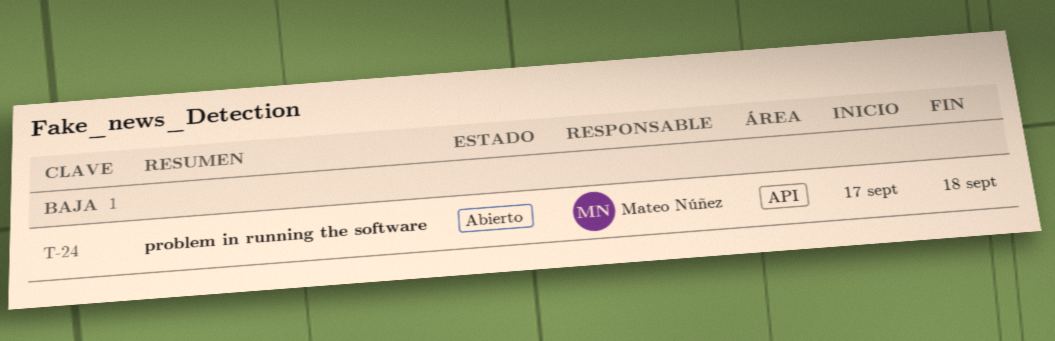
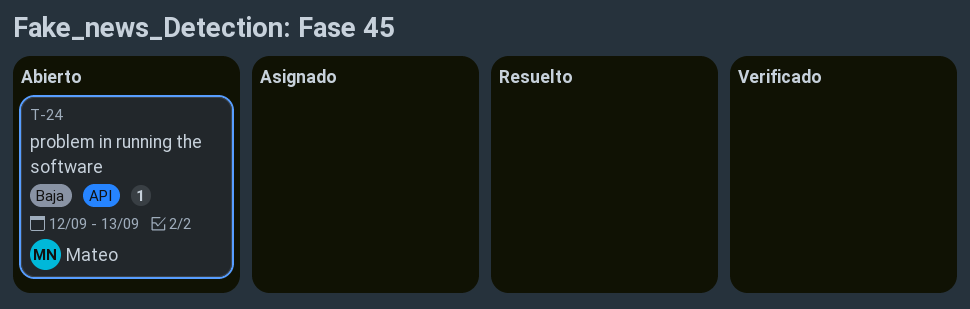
T-24, start: Sep 17 -> Sep 12
T-24, due: Sep 18 -> Sep 13

